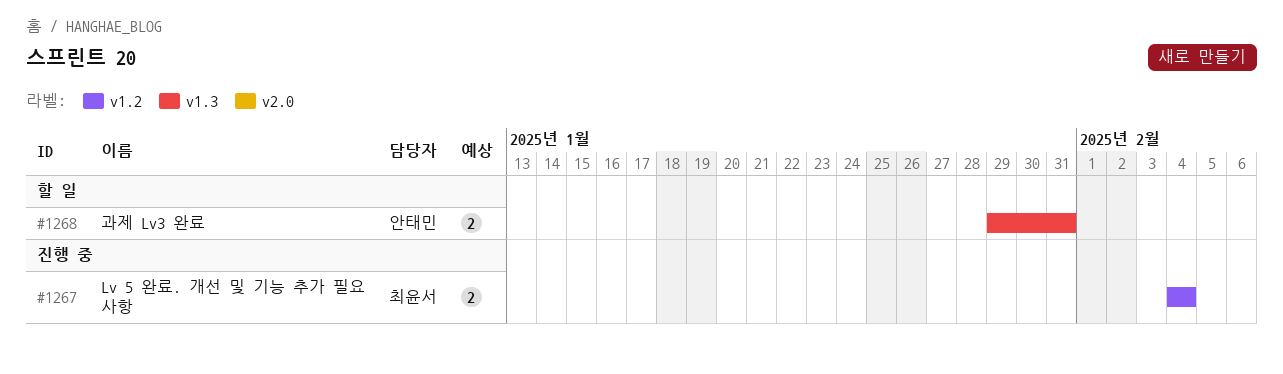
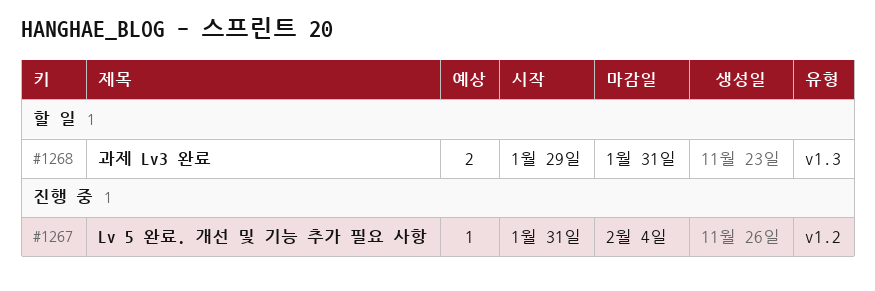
#1267, estimate: 2 -> 1
#1267, start: Feb 4 -> Jan 31

